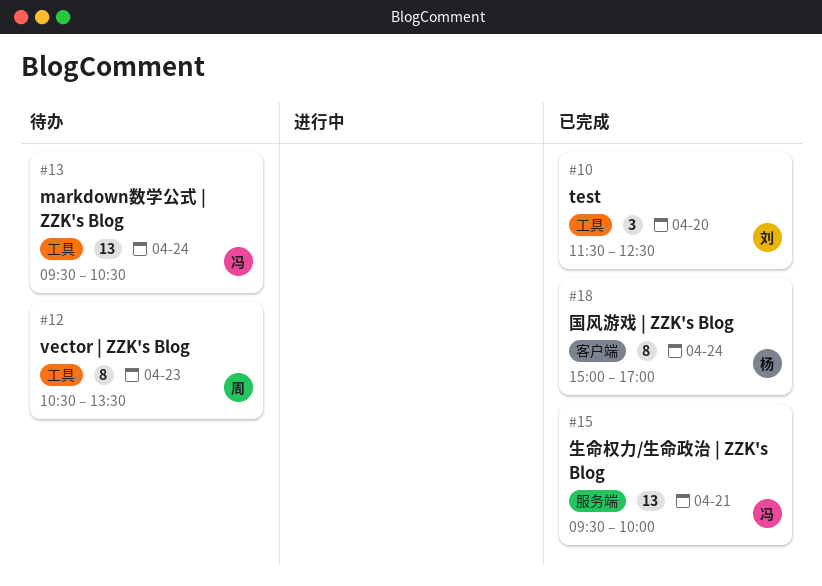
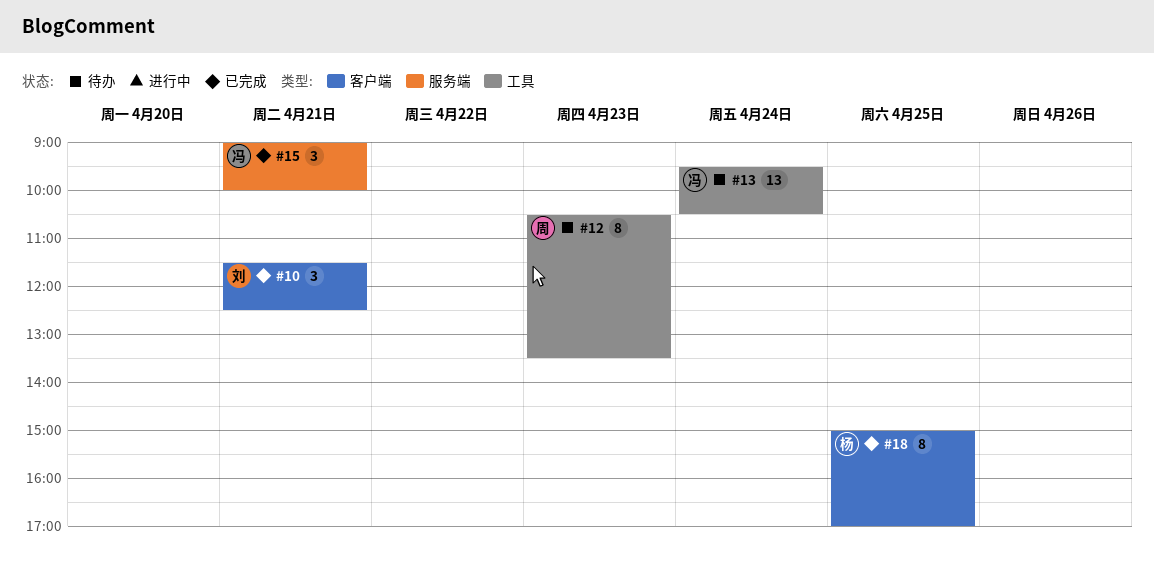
#10, label: 工具 -> 客户端
#10, day: Apr 20 -> Apr 21
#15, estimate: 13 -> 3
#15, begins: 09:30 -> 09:00
#18, day: Apr 24 -> Apr 25

